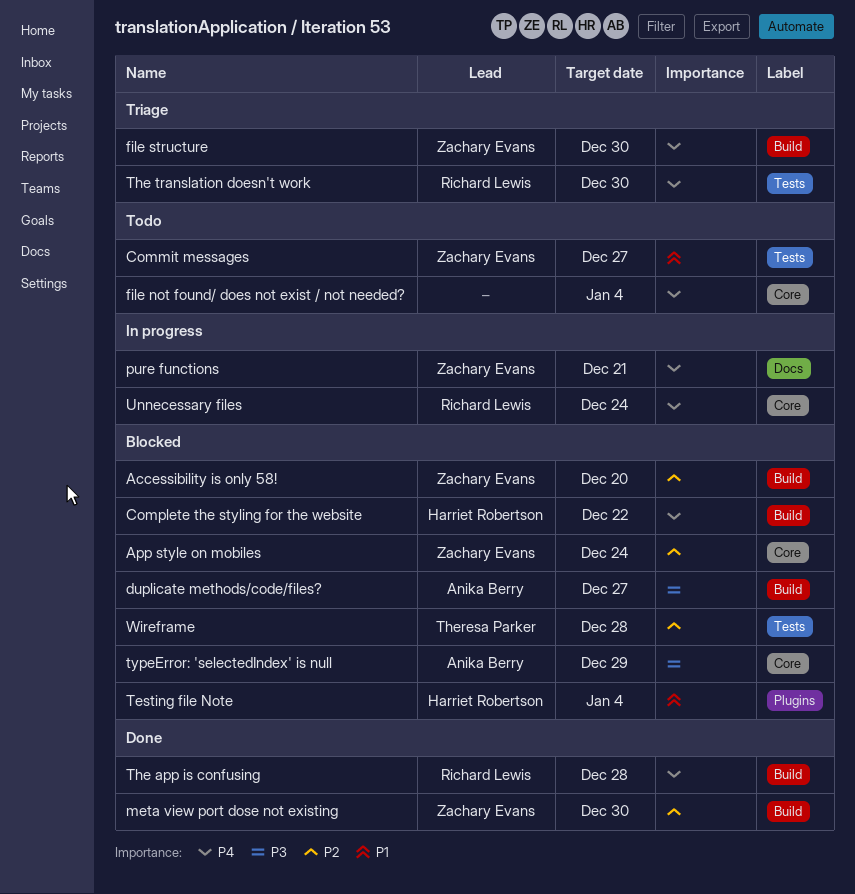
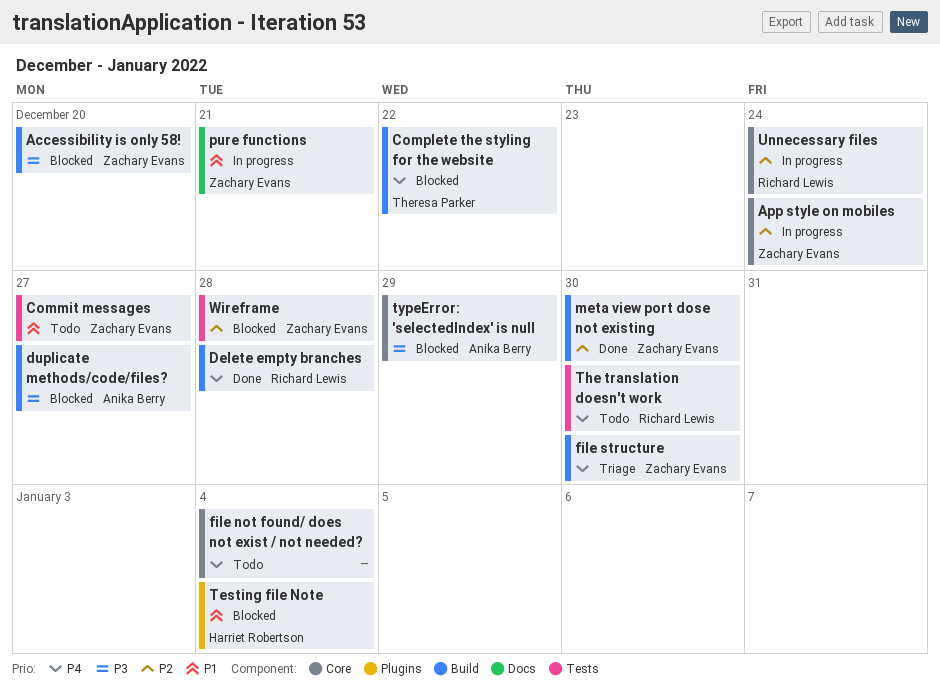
Accessibility is only 58!, priority: P2 -> P3
App style on mobiles, status: Blocked -> In progress
Complete the styling for the website, owner: Harriet Robertson -> Theresa Parker
Delete empty branches: none -> present
pure functions, priority: P4 -> P1
The app is confusing: present -> none
The translation doesn't work, status: Triage -> Todo
Unnecessary files, priority: P4 -> P2
Wireframe, owner: Theresa Parker -> Zachary Evans

